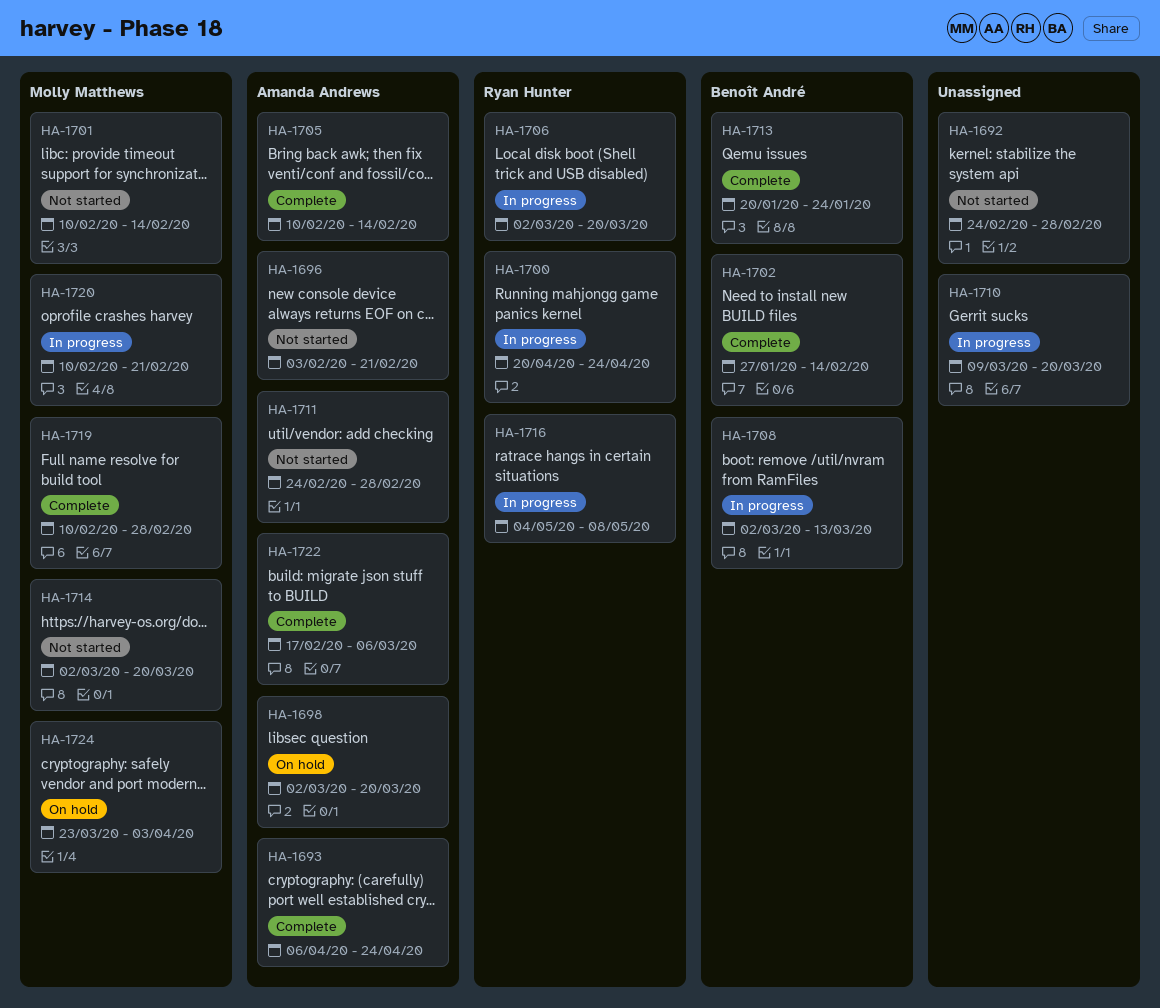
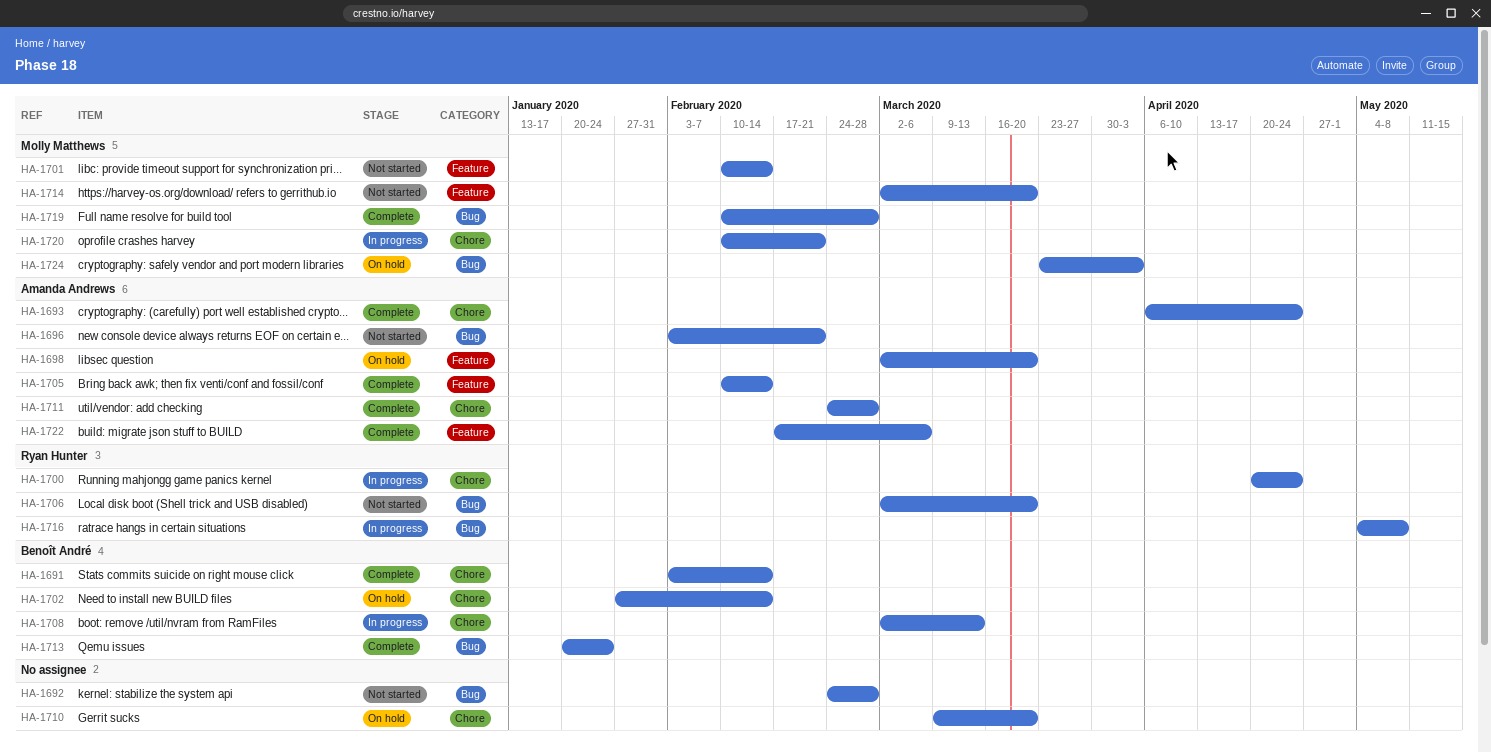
HA-1691: none -> present
HA-1702, status: Complete -> On hold
HA-1706, status: In progress -> Not started
HA-1710, status: In progress -> On hold
HA-1711, status: Not started -> Complete

